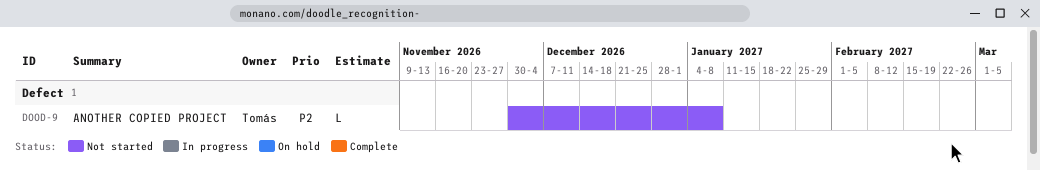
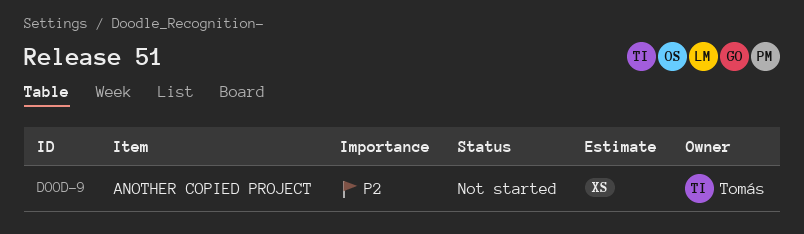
DOOD-9, estimate: L -> XS

